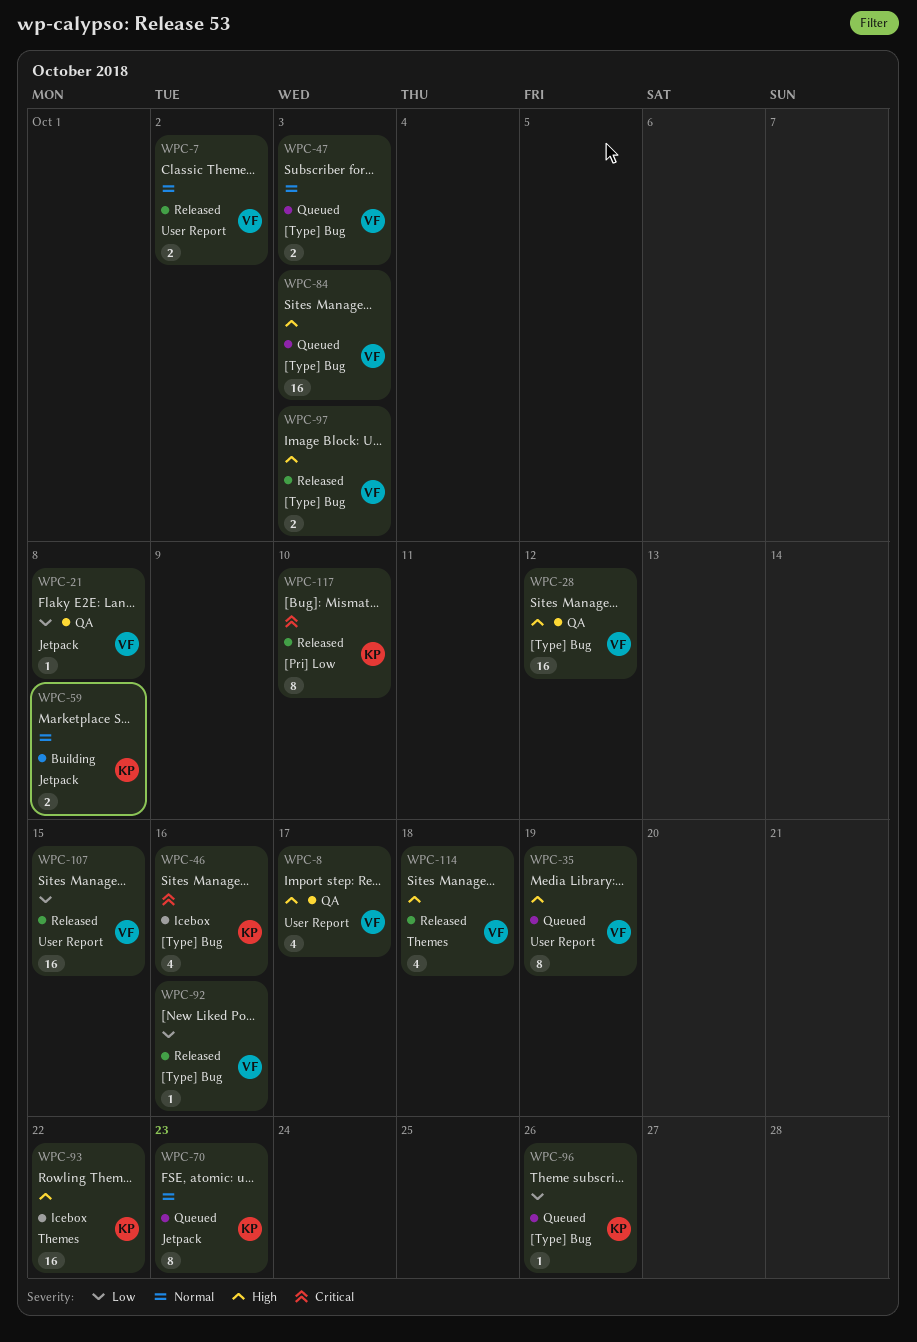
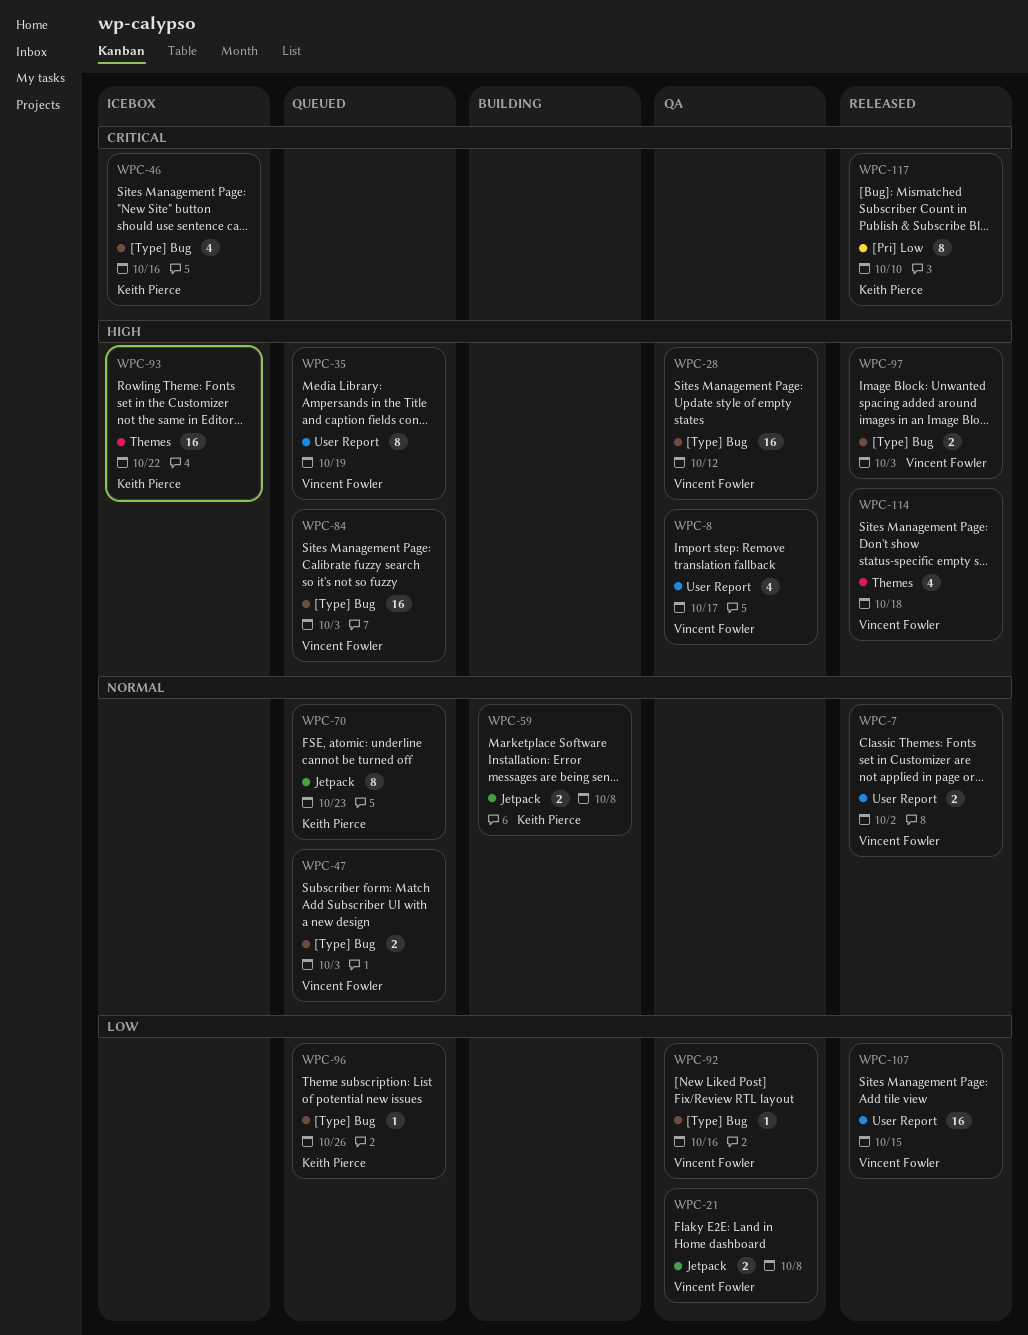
WPC-21, estimate: 1 -> 2
WPC-92, status: Released -> QA

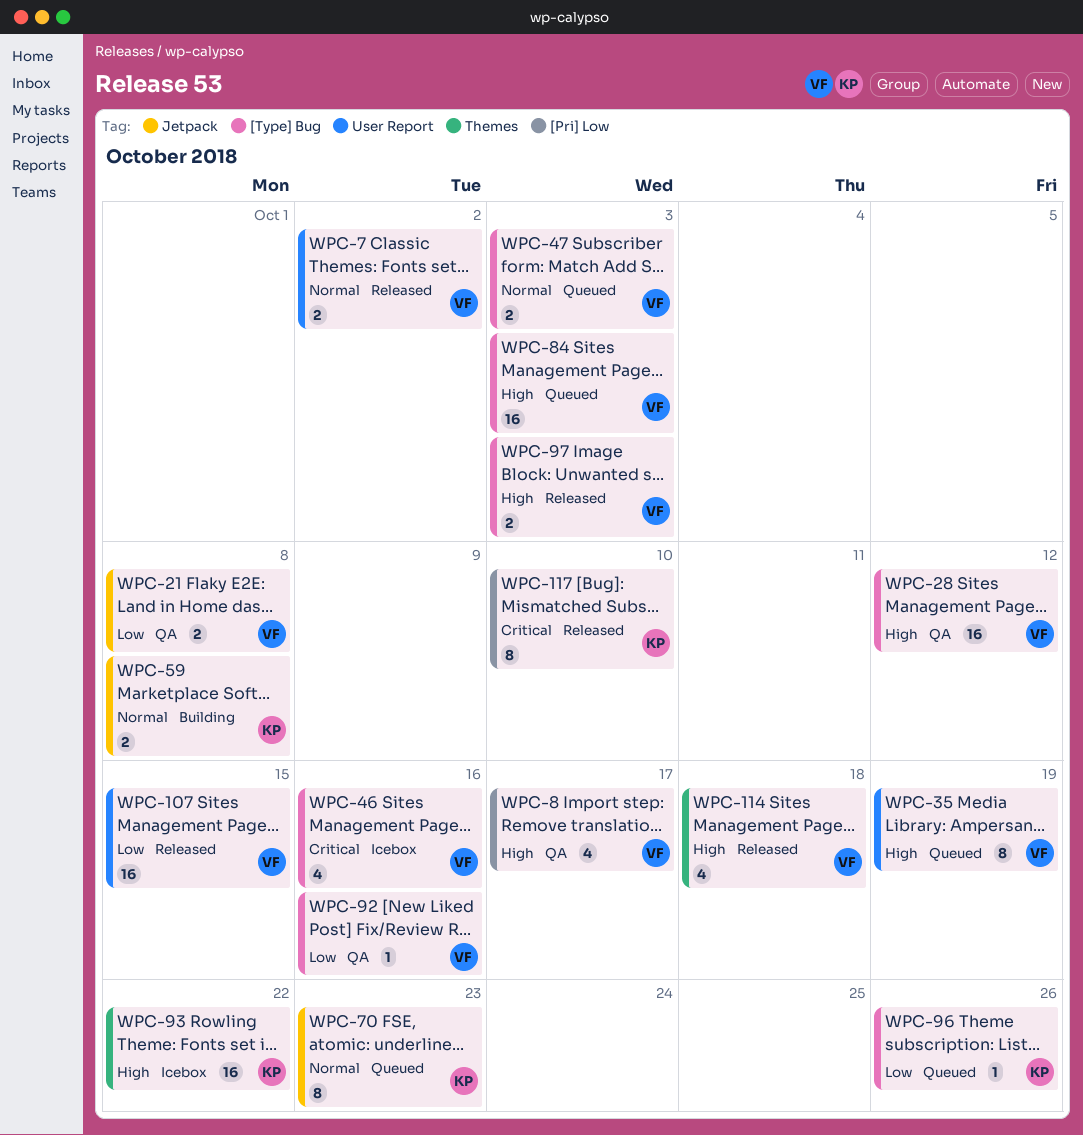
WPC-8, label: User Report -> [Pri] Low
WPC-46, owner: Keith Pierce -> Vincent Fowler

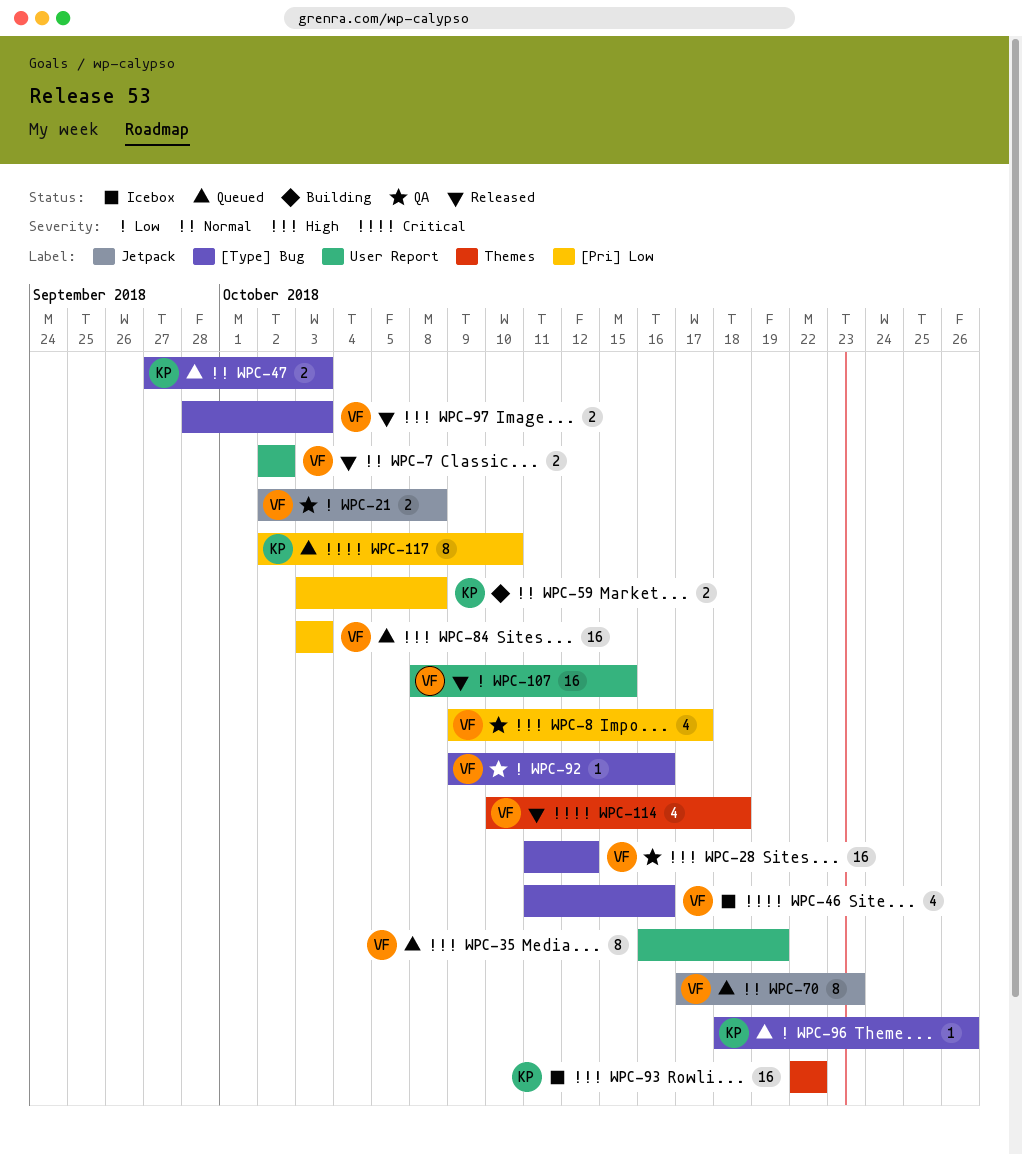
WPC-47, owner: VF -> KP
WPC-59, label: Jetpack -> [Pri] Low
WPC-70, owner: KP -> VF
WPC-84, label: [Type] Bug -> [Pri] Low
WPC-114, priority: High -> Critical
WPC-117, status: Released -> Queued

